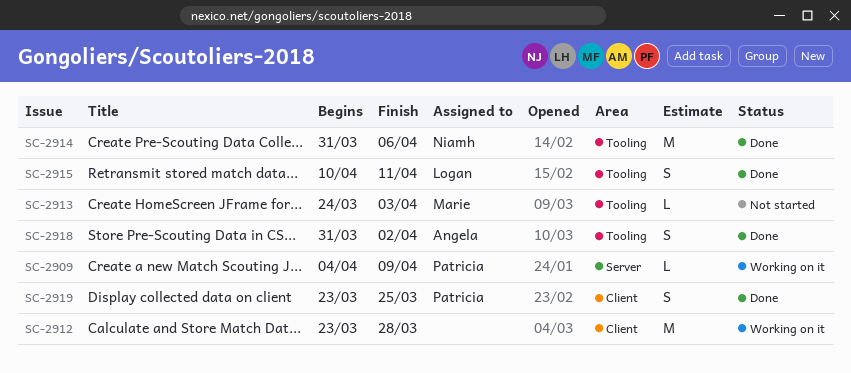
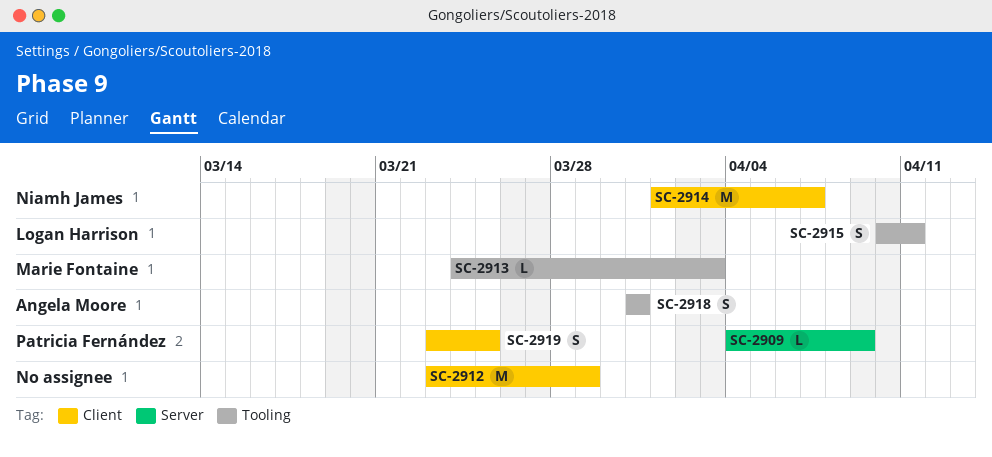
SC-2912, due: Mar 28 -> Mar 29
SC-2914, label: Tooling -> Client
SC-2914, start: Mar 31 -> Apr 1
SC-2914, due: Apr 6 -> Apr 7
SC-2918, due: Apr 2 -> Mar 31

